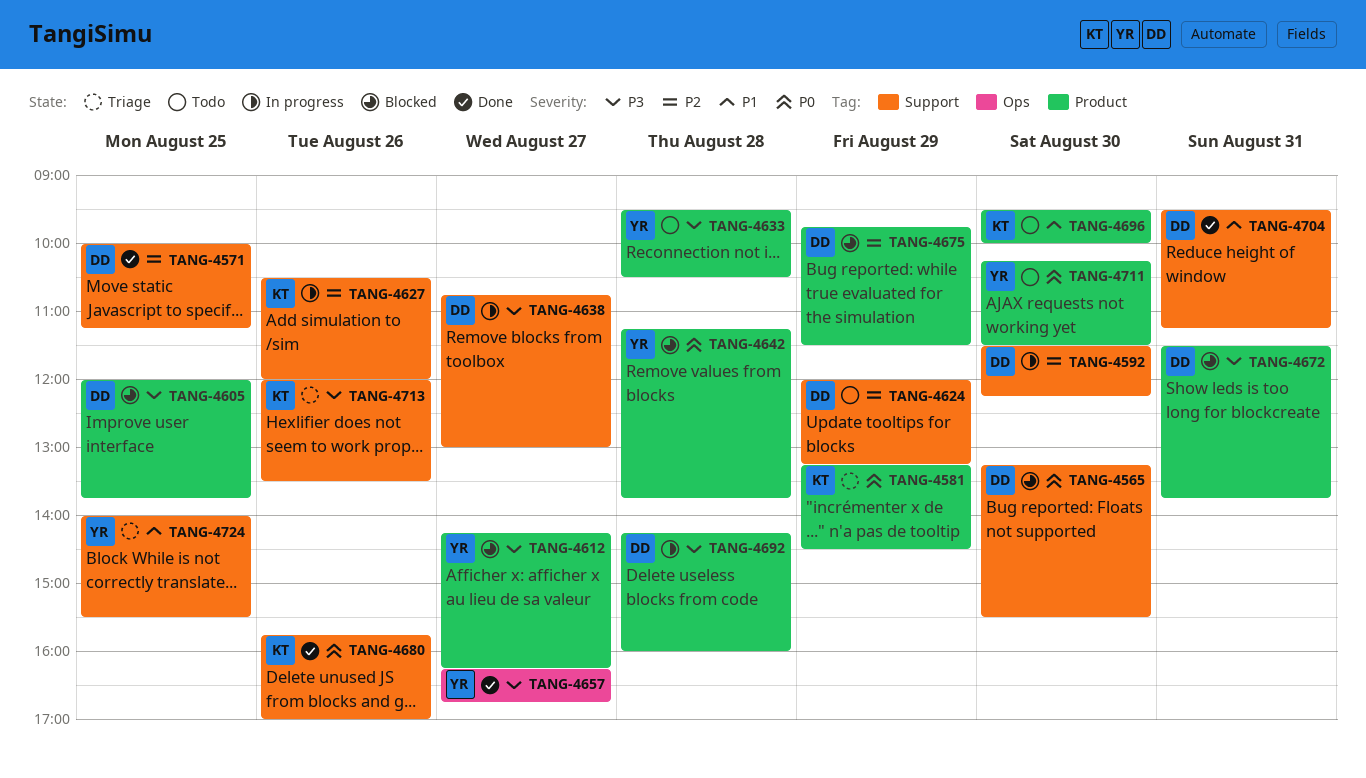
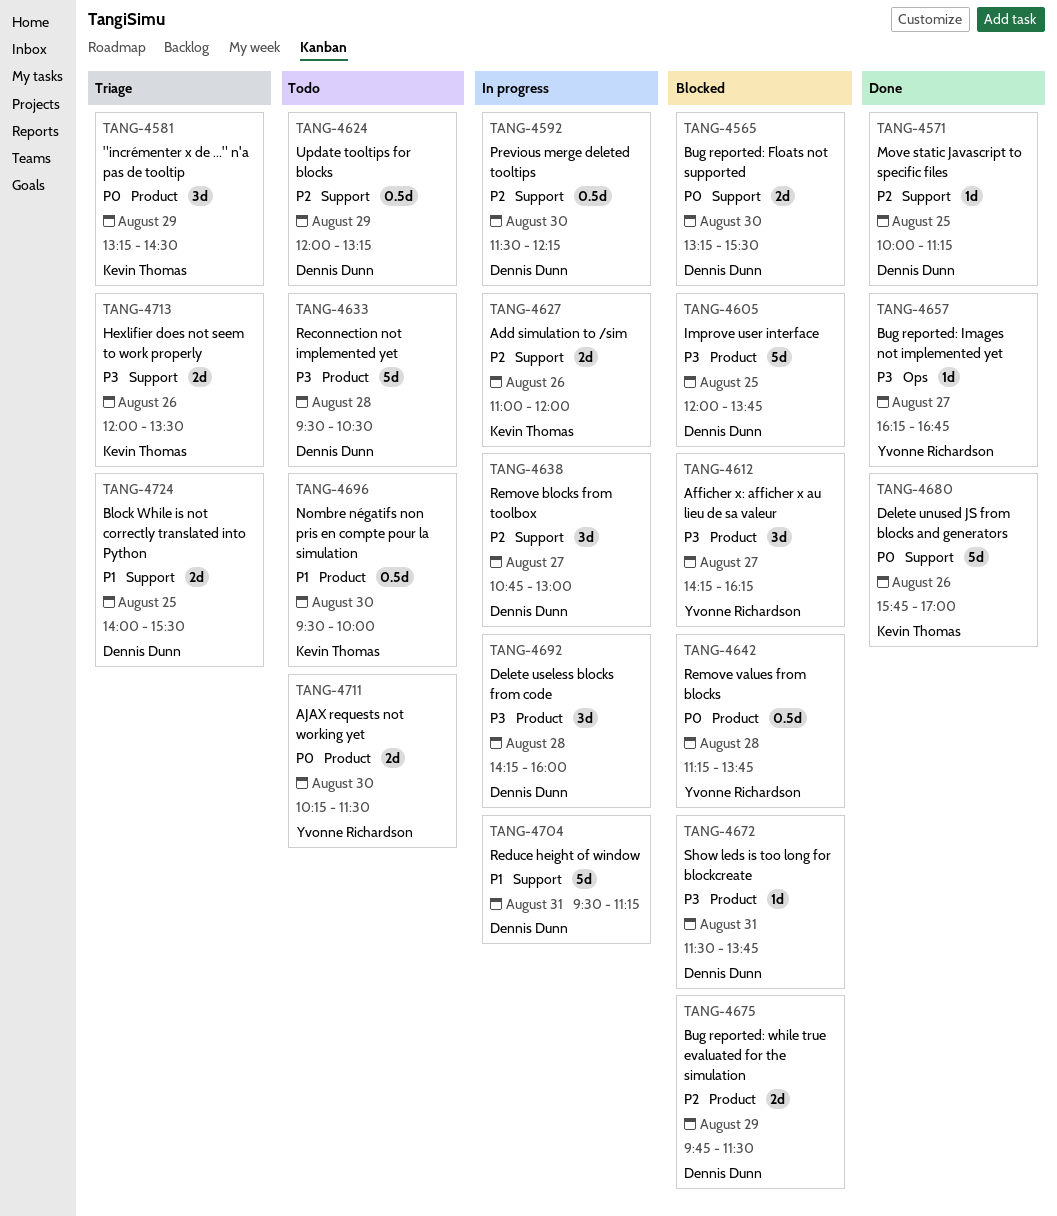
TANG-4627, begins: 10:30 -> 11:00
TANG-4633, owner: Yvonne Richardson -> Dennis Dunn
TANG-4638, priority: P3 -> P2
TANG-4704, status: Done -> In progress
TANG-4724, owner: Yvonne Richardson -> Dennis Dunn

